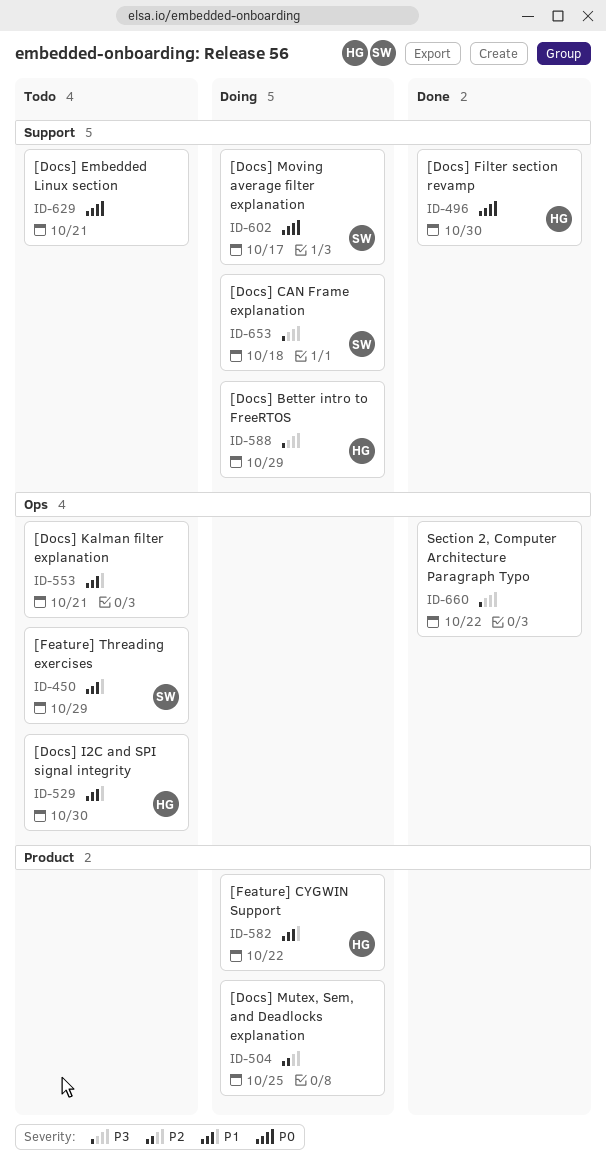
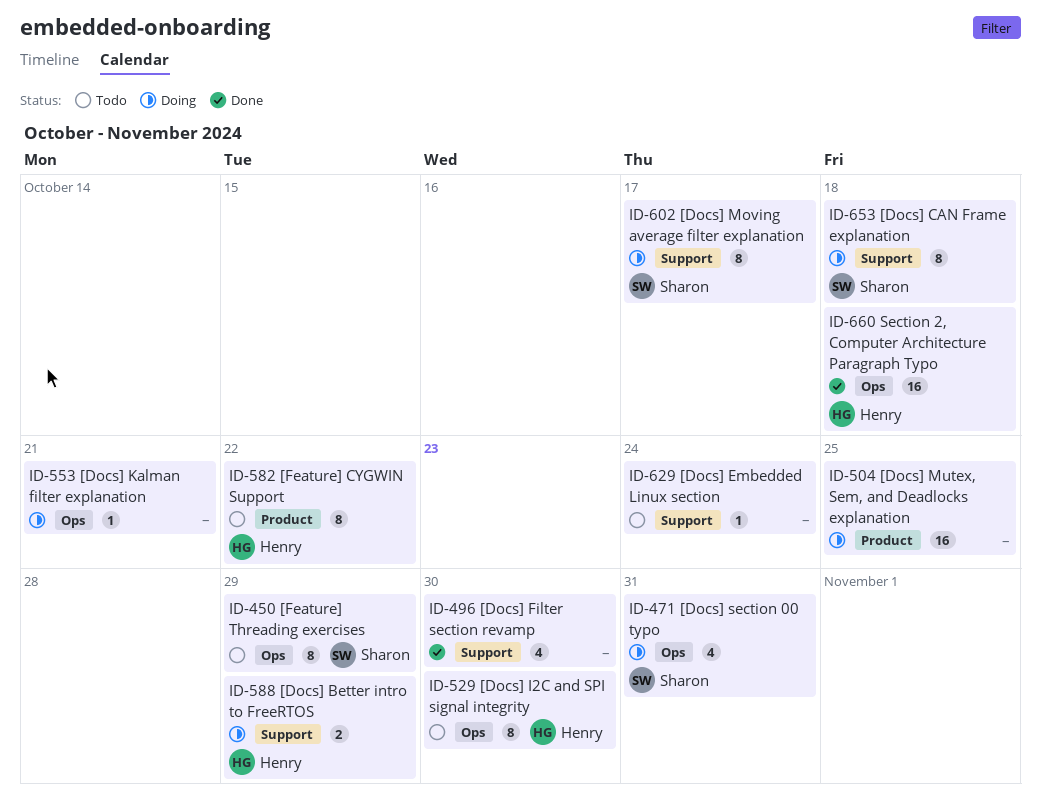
ID-471: none -> present
ID-496, owner: Henry -> none
ID-553, status: Todo -> Doing
ID-582, status: Doing -> Todo
ID-629, due: Oct 21 -> Oct 24
ID-660, owner: none -> Henry
ID-660, due: Oct 22 -> Oct 18

